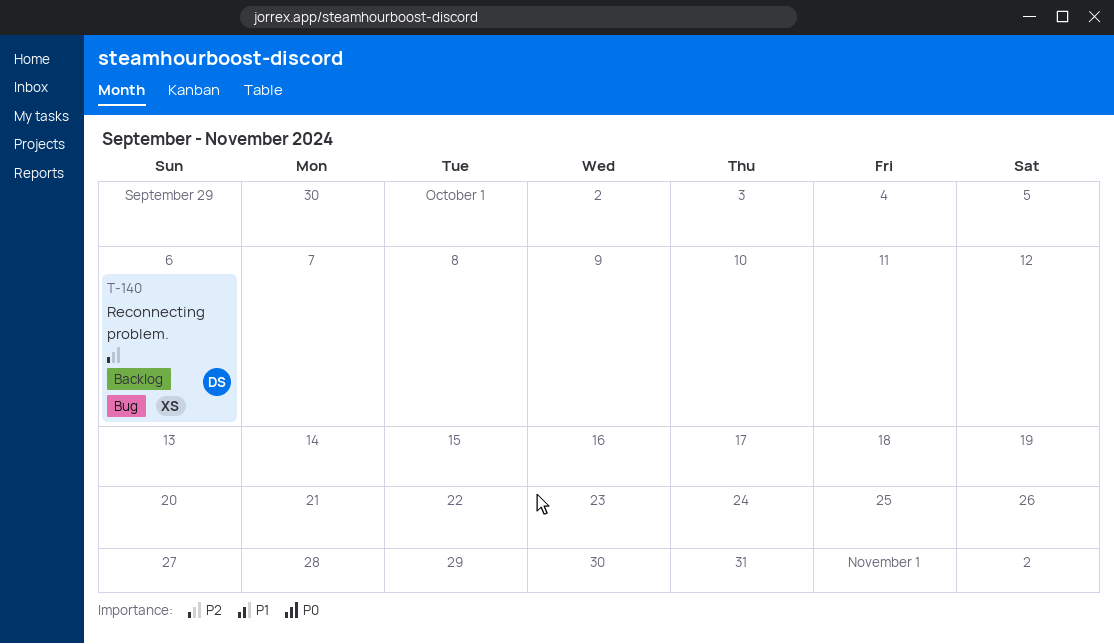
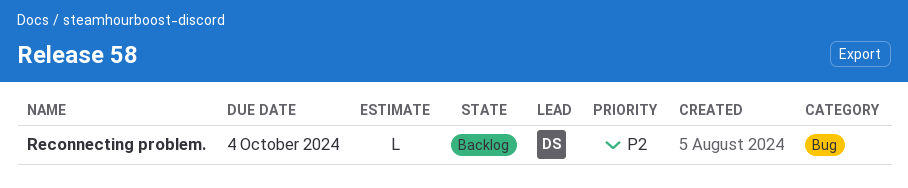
Reconnecting problem., estimate: XS -> L
Reconnecting problem., due: Oct 6 -> Oct 4

